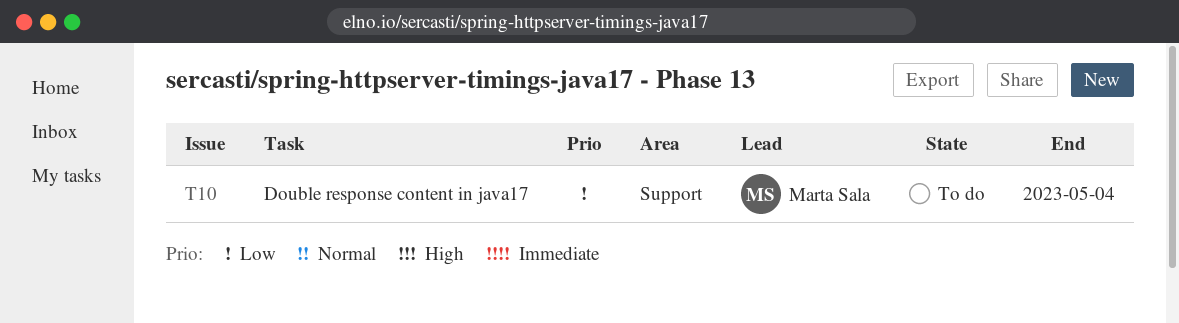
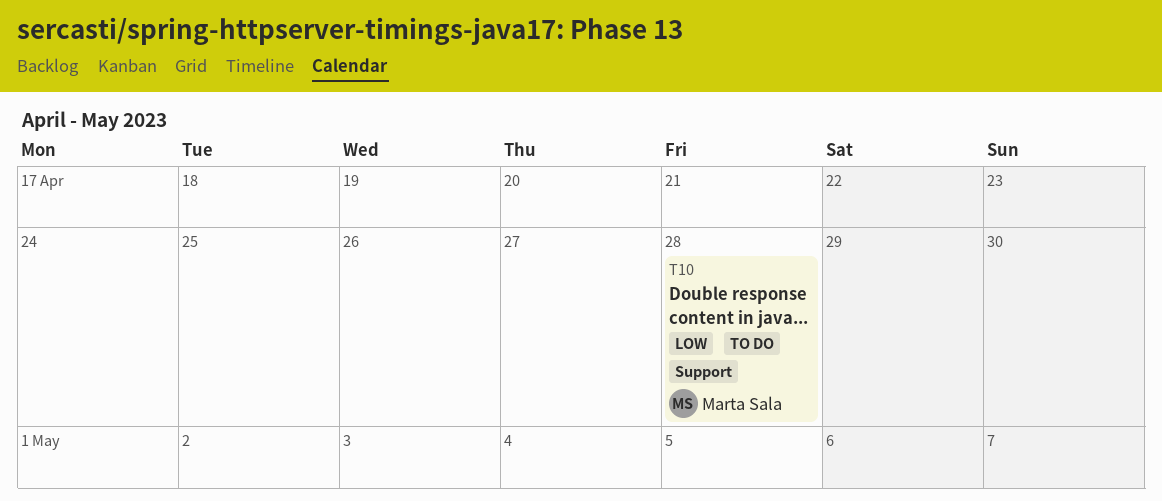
T10, due: May 4 -> Apr 28

